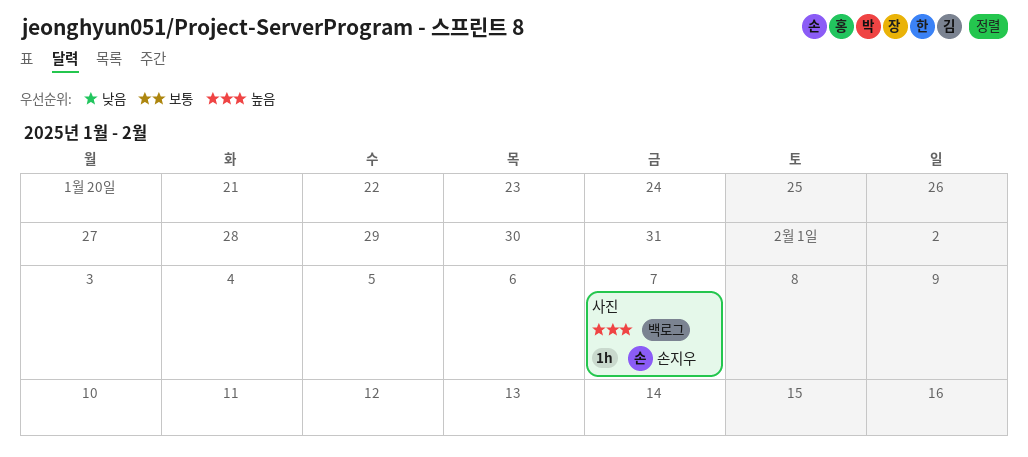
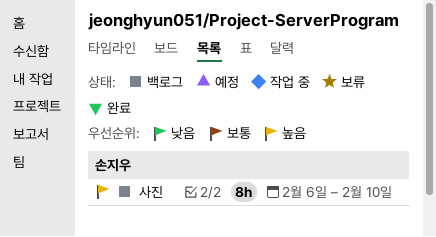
사진, estimate: 1h -> 8h
사진, due: Feb 7 -> Feb 10

